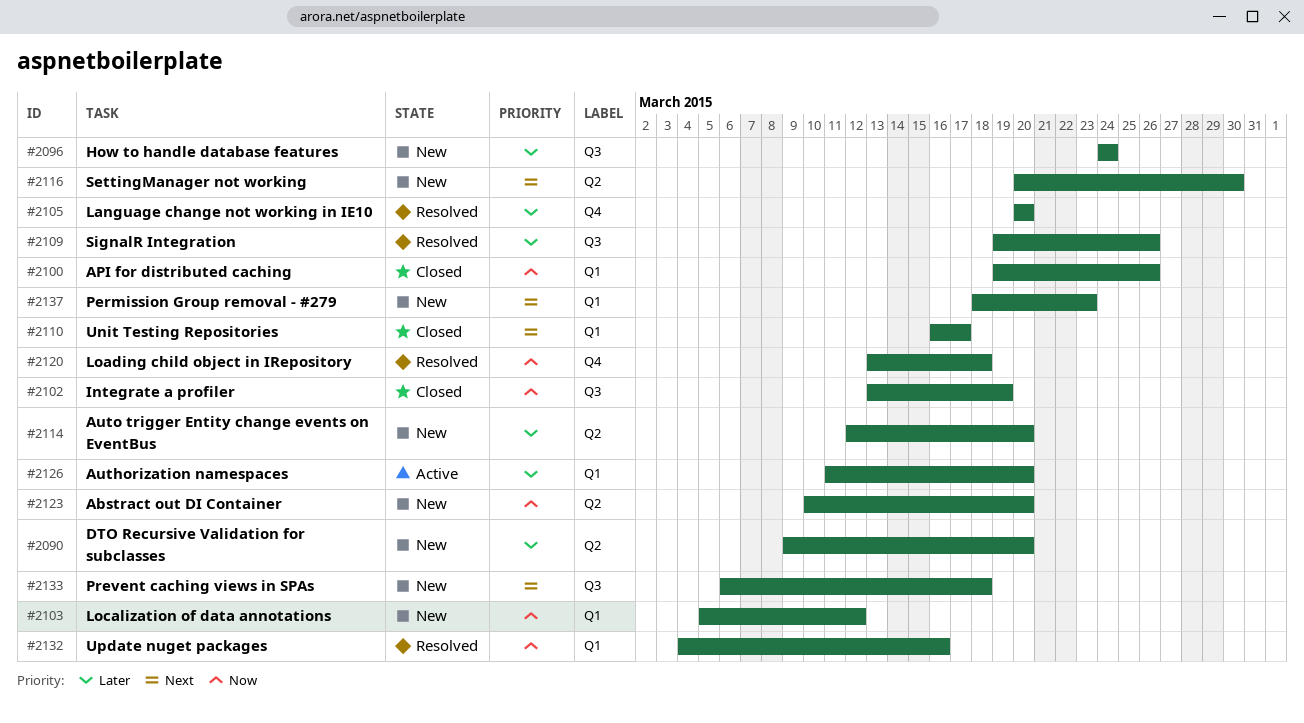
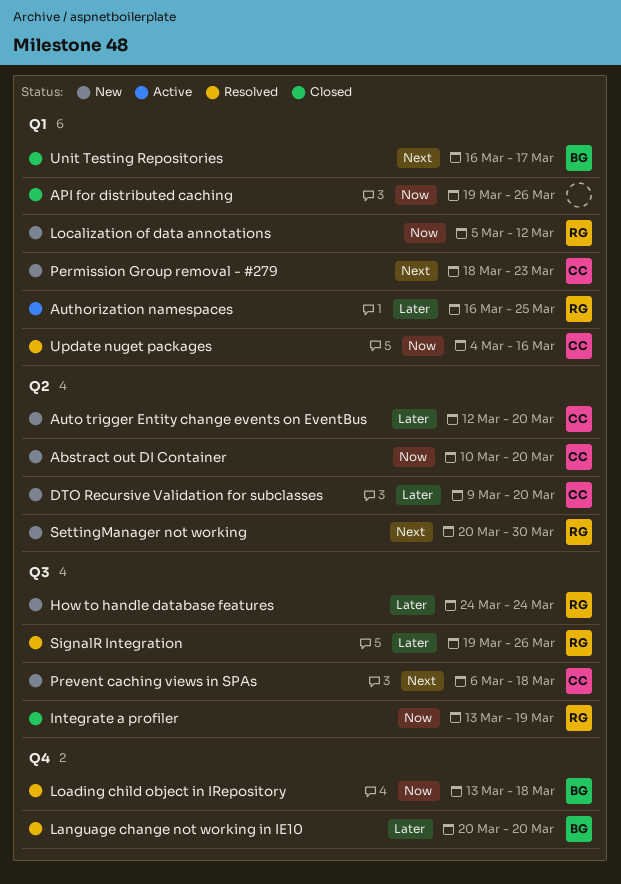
Authorization namespaces, start: Mar 11 -> Mar 16
Authorization namespaces, due: Mar 20 -> Mar 25

